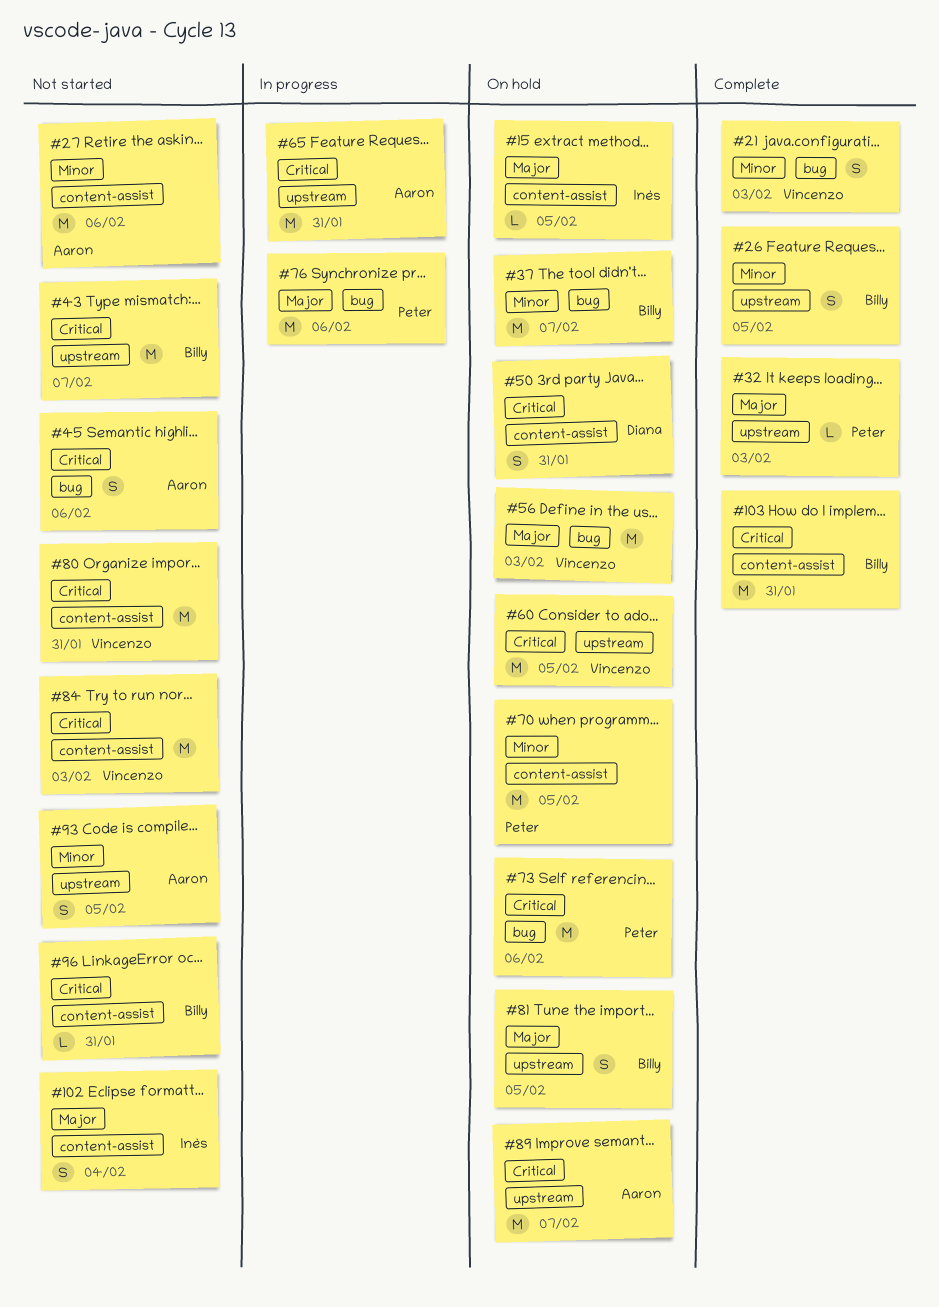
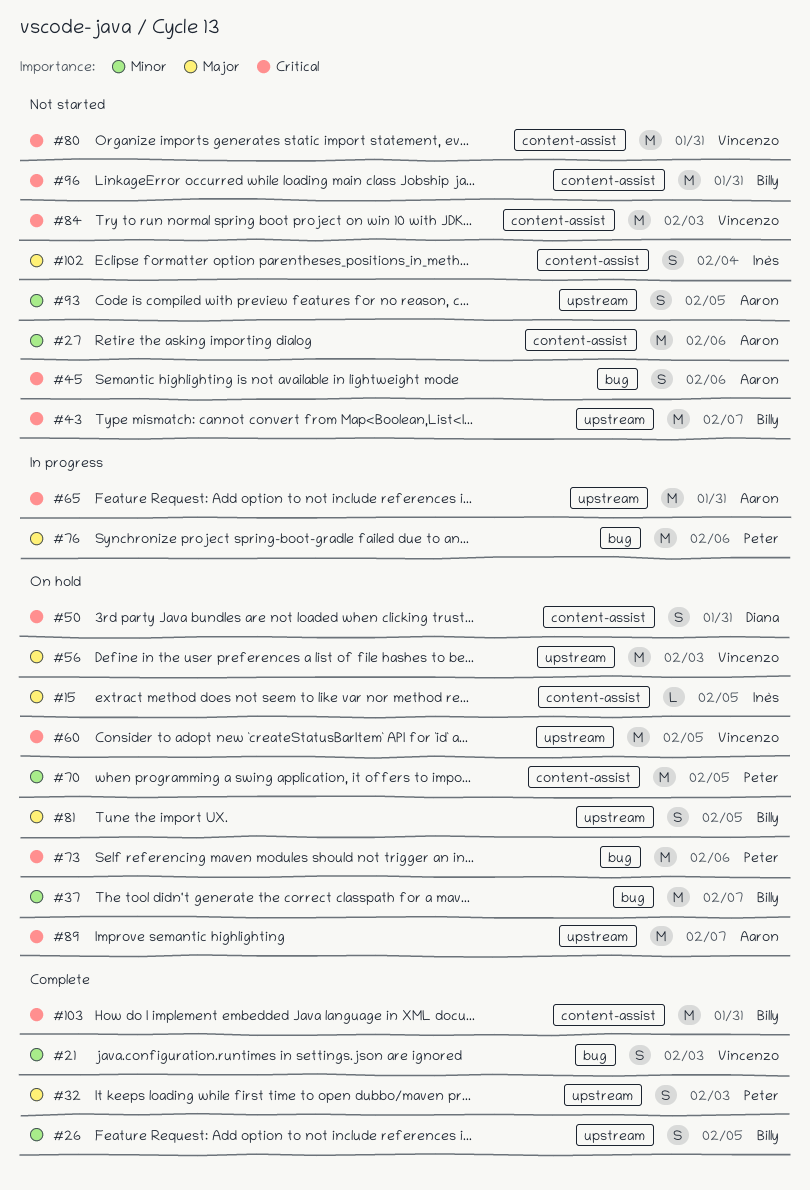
#32, estimate: L -> S
#56, label: bug -> upstream
#96, estimate: L -> M

